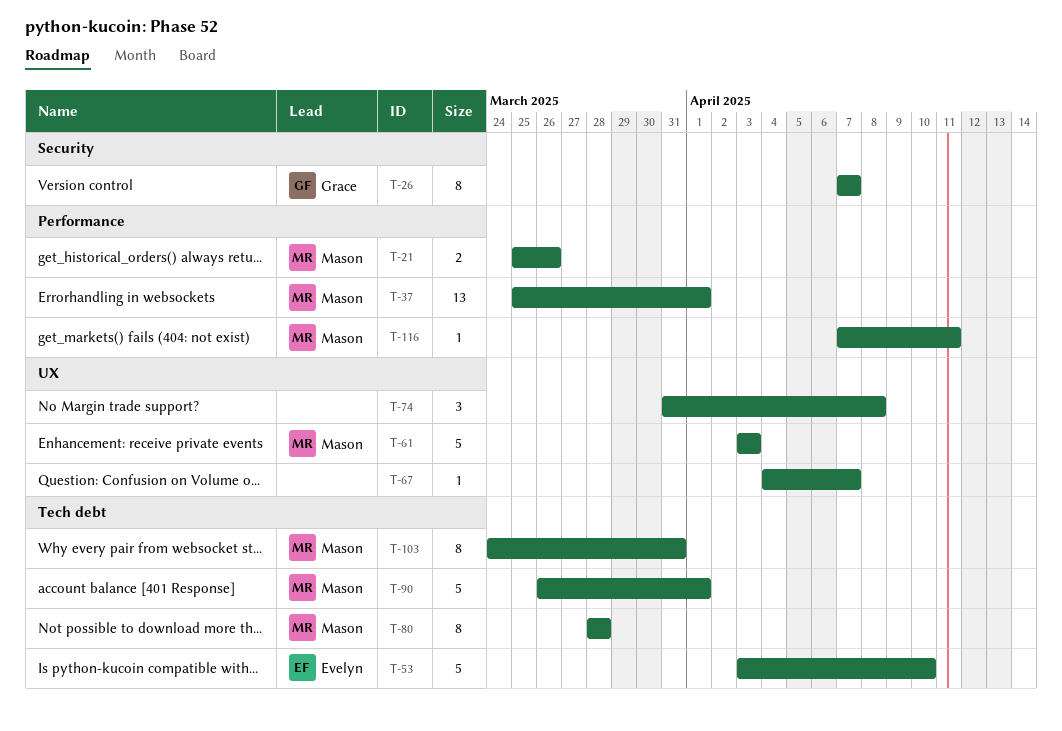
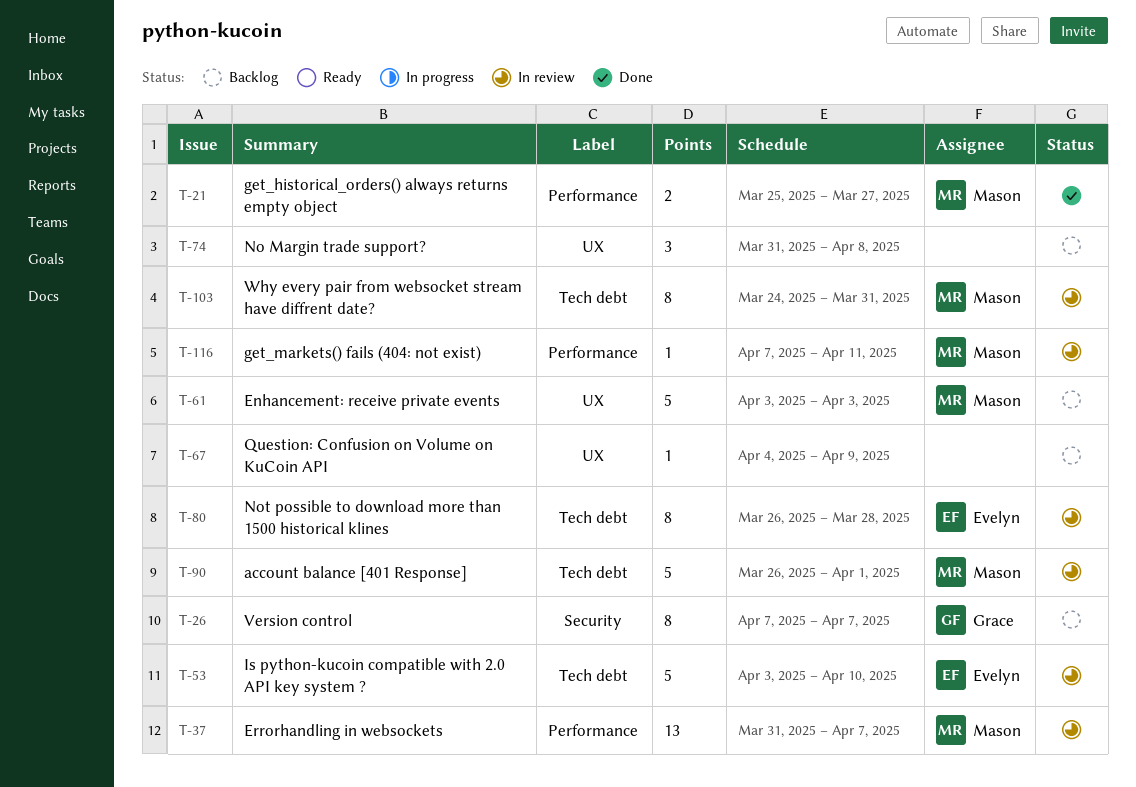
T-21, due: Mar 26 -> Mar 27
T-37, start: Mar 25 -> Mar 31
T-37, due: Apr 1 -> Apr 7
T-67, due: Apr 7 -> Apr 9
T-80, owner: Mason -> Evelyn
T-80, start: Mar 28 -> Mar 26

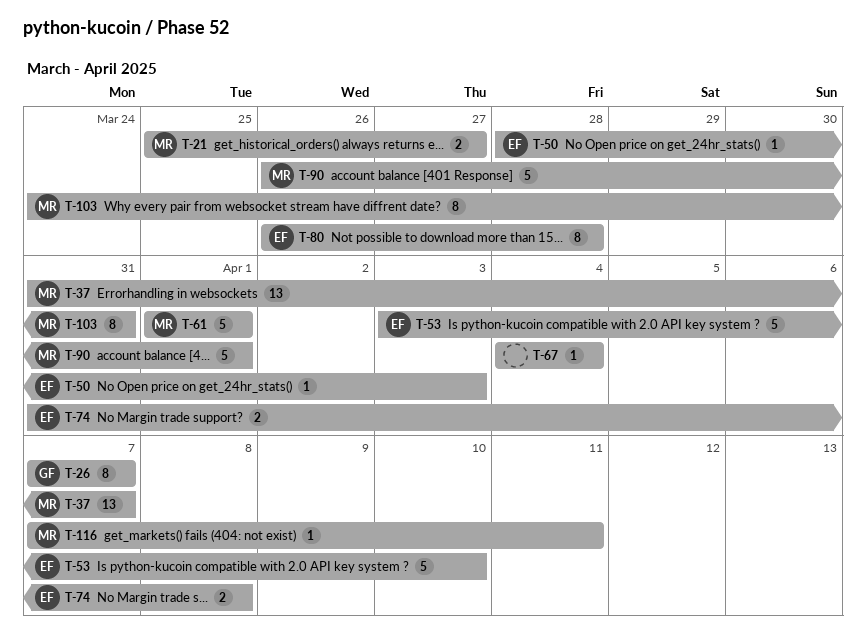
T-50: none -> present
T-61, start: Apr 3 -> Apr 1
T-61, due: Apr 3 -> Apr 1
T-67, due: Apr 9 -> Apr 4
T-74, owner: none -> Evelyn
T-74, estimate: 3 -> 2

